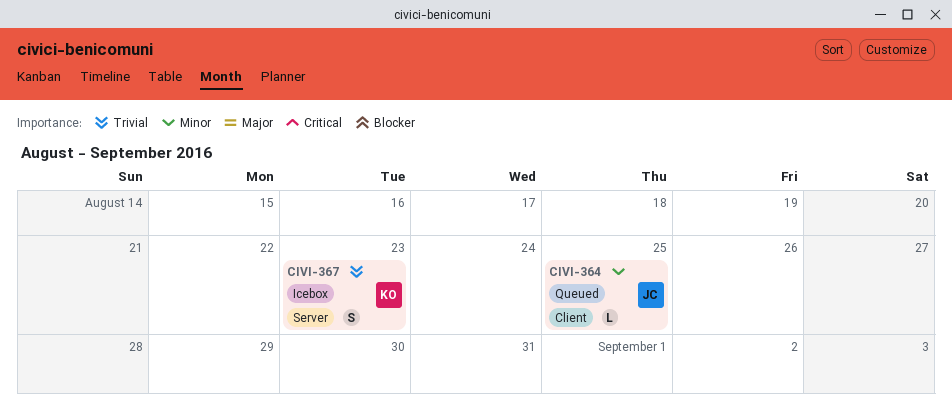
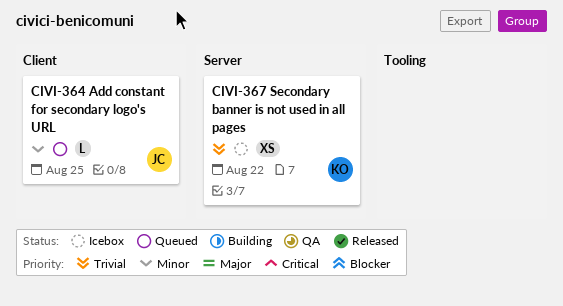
CIVI-367, estimate: S -> XS
CIVI-367, due: Aug 23 -> Aug 22

